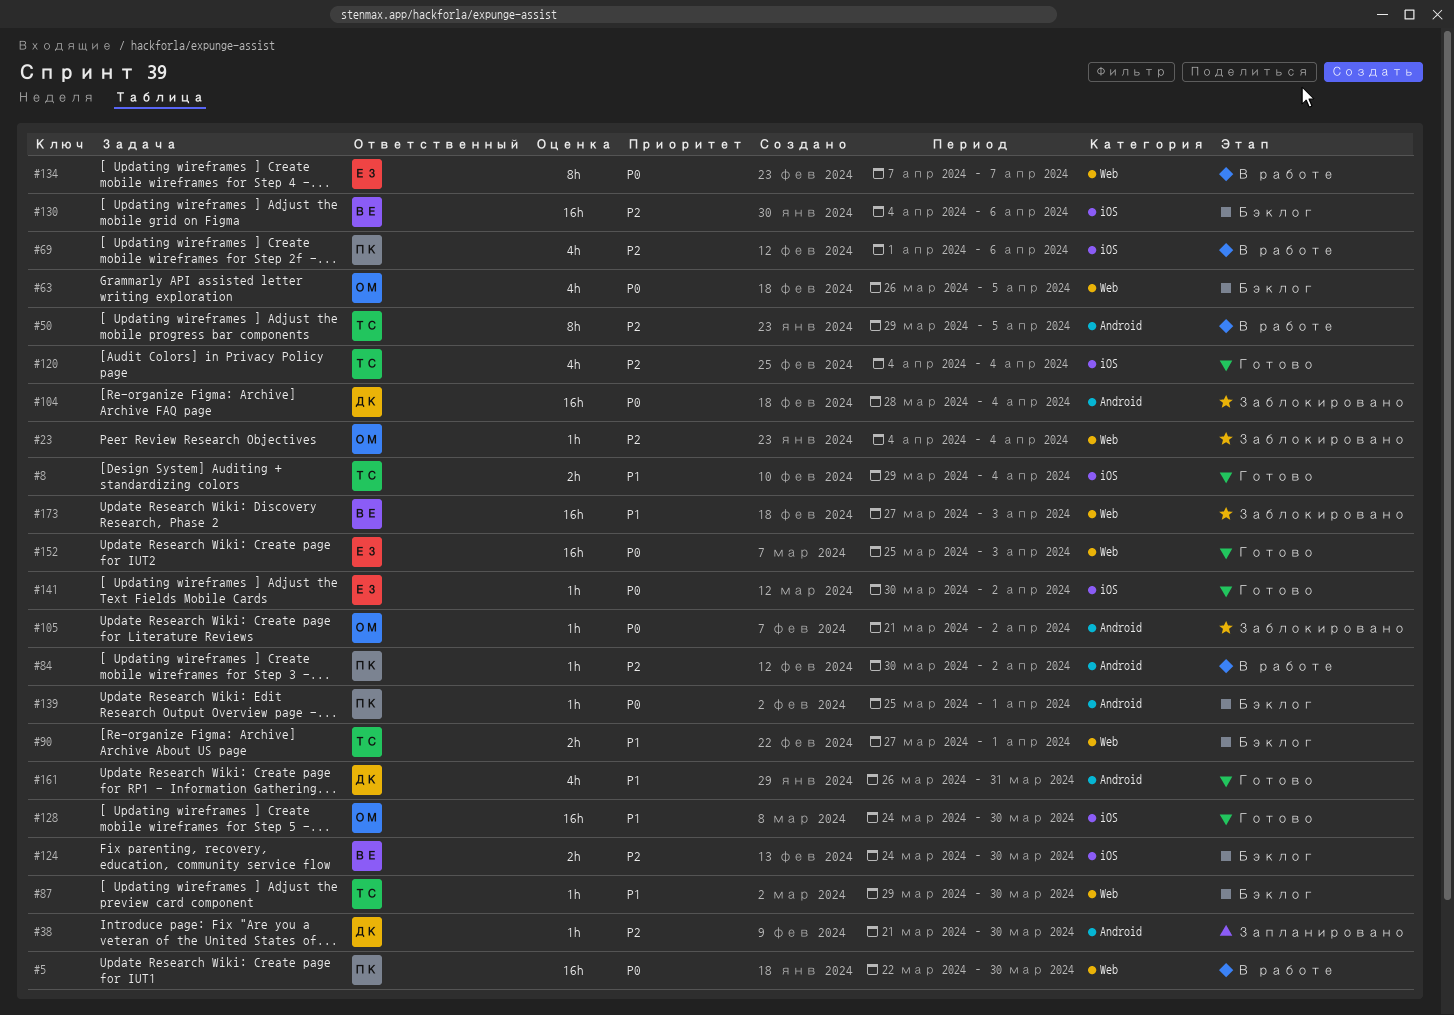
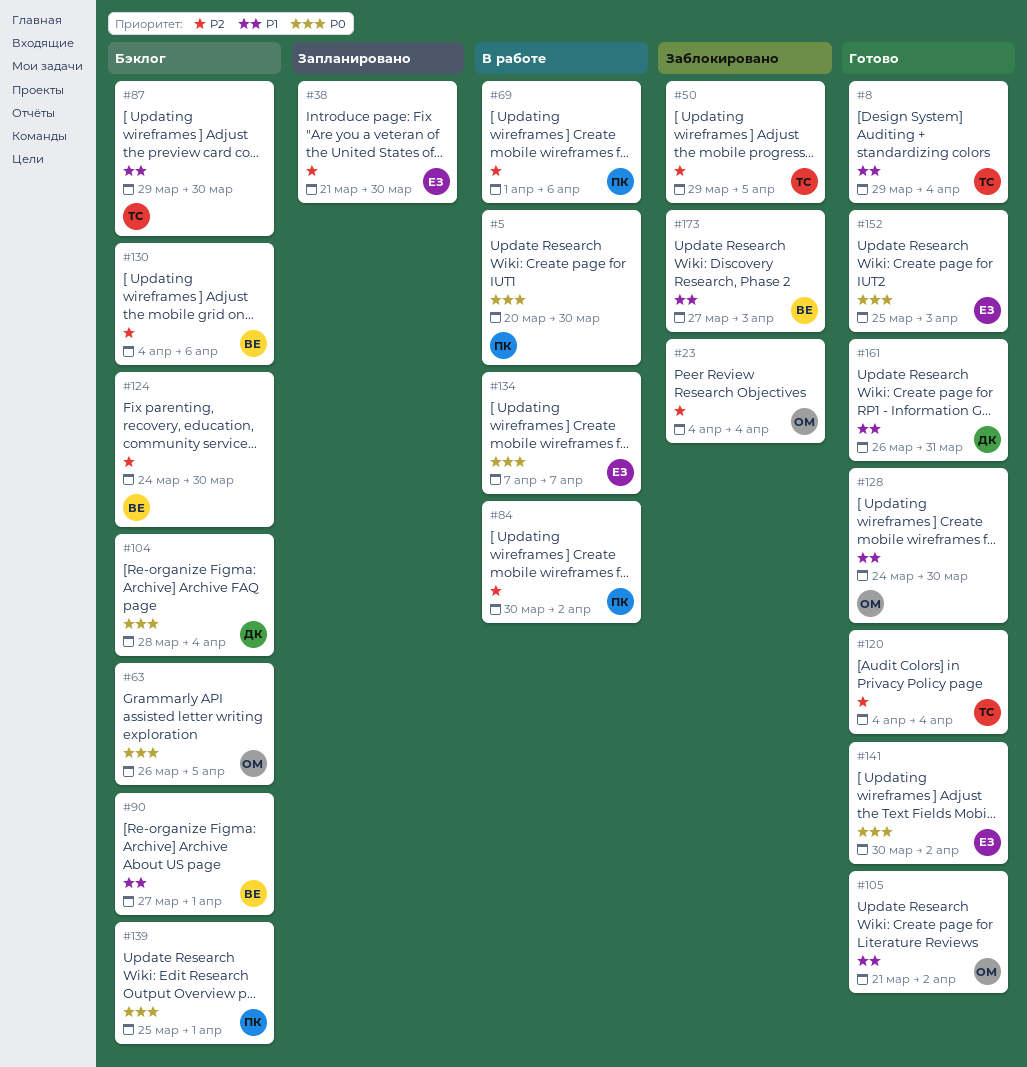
#5, start: Mar 22 -> Mar 20
#38, owner: ДК -> ЕЗ
#50, status: В работе -> Заблокировано
#90, owner: ТС -> ВЕ
#104, status: Заблокировано -> Бэклог
#105, status: Заблокировано -> Готово
#105, priority: P0 -> P1

